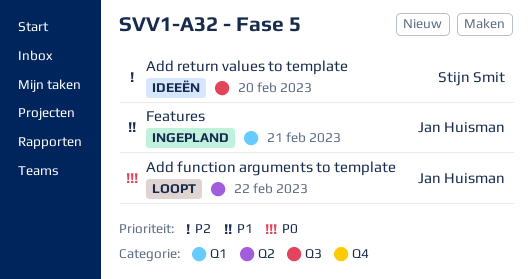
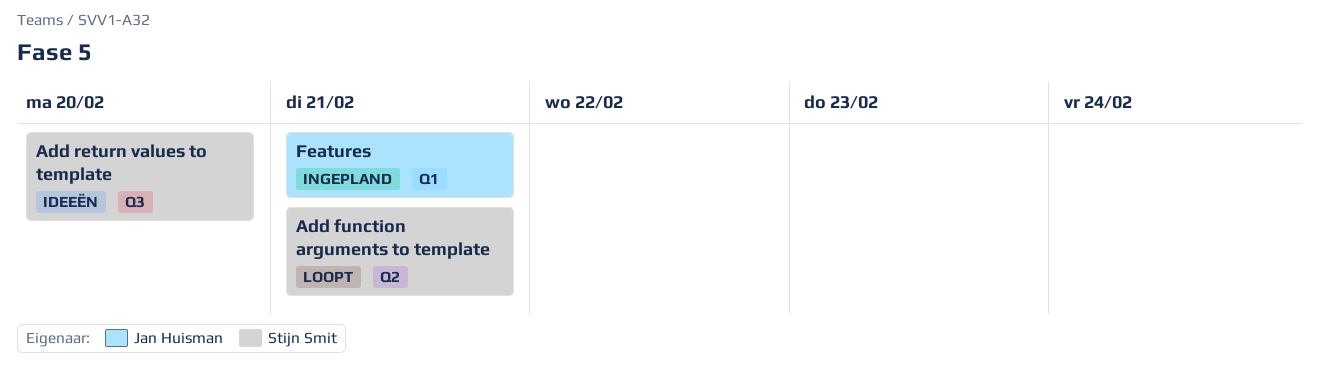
Add function arguments to template, owner: Jan Huisman -> Stijn Smit
Add function arguments to template, due: Feb 22 -> Feb 21

